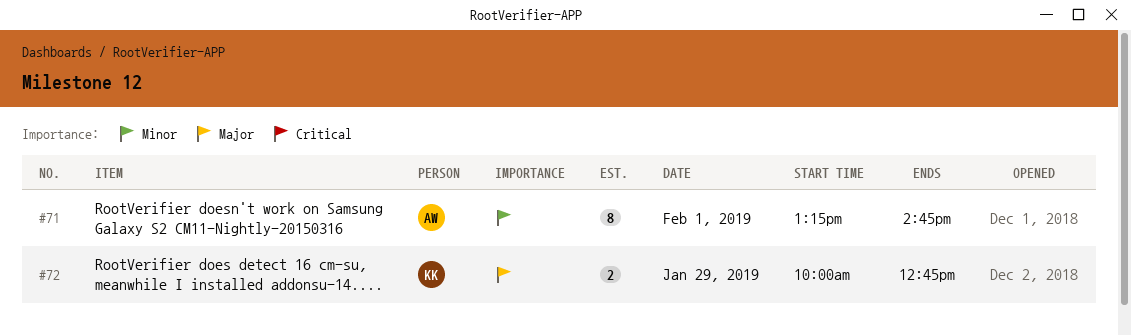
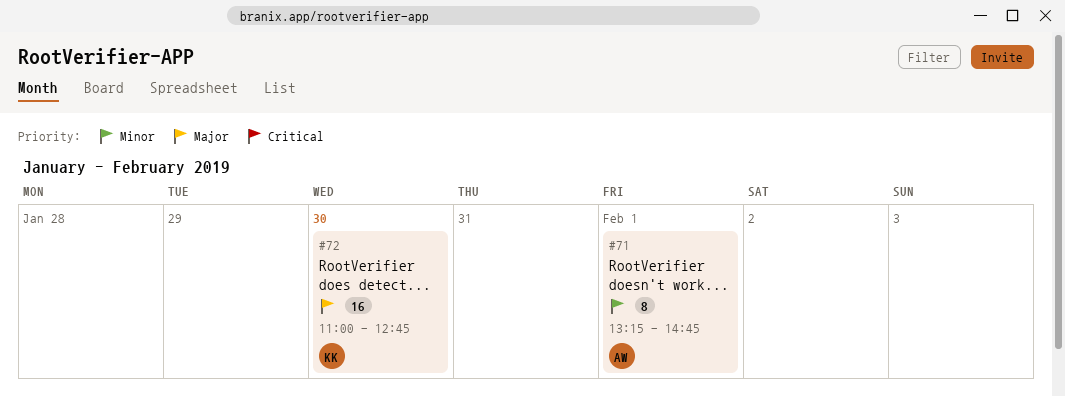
#72, estimate: 2 -> 16
#72, day: Jan 29 -> Jan 30
#72, begins: 10:00 -> 11:00

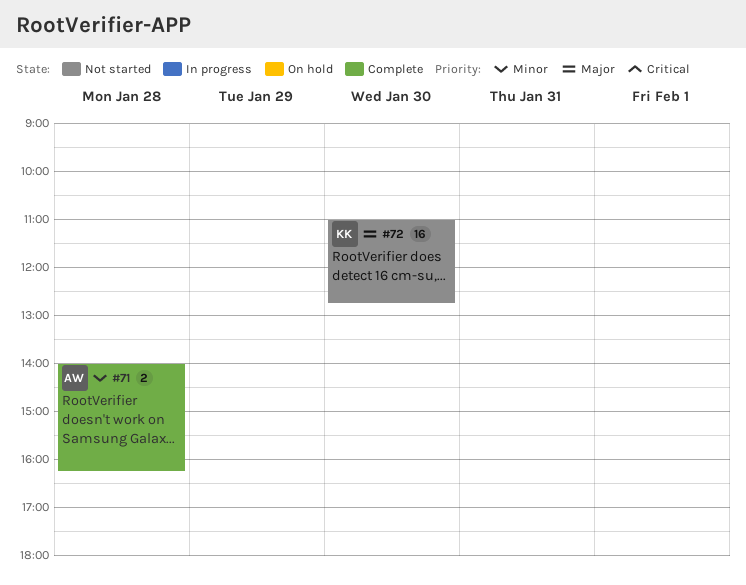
#71, estimate: 8 -> 2
#71, day: Feb 1 -> Jan 28
#71, begins: 13:15 -> 14:00
#71, ends: 14:45 -> 16:15

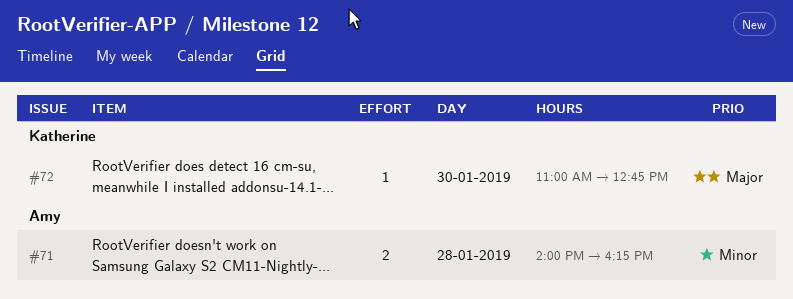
#72, estimate: 16 -> 1

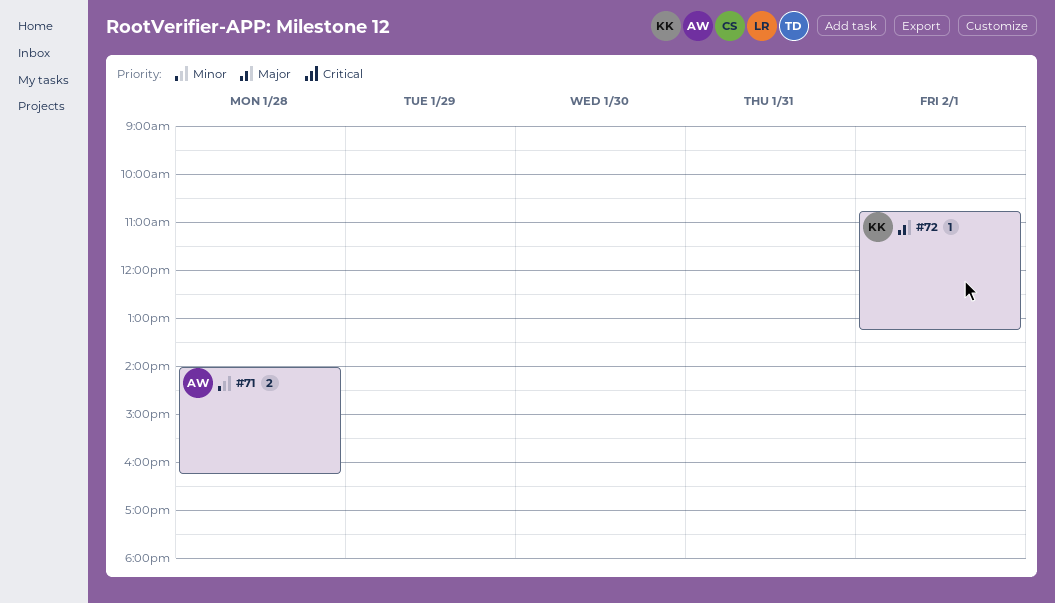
#72, day: Jan 30 -> Feb 1
#72, begins: 11:00 -> 10:45
#72, ends: 12:45 -> 13:15

